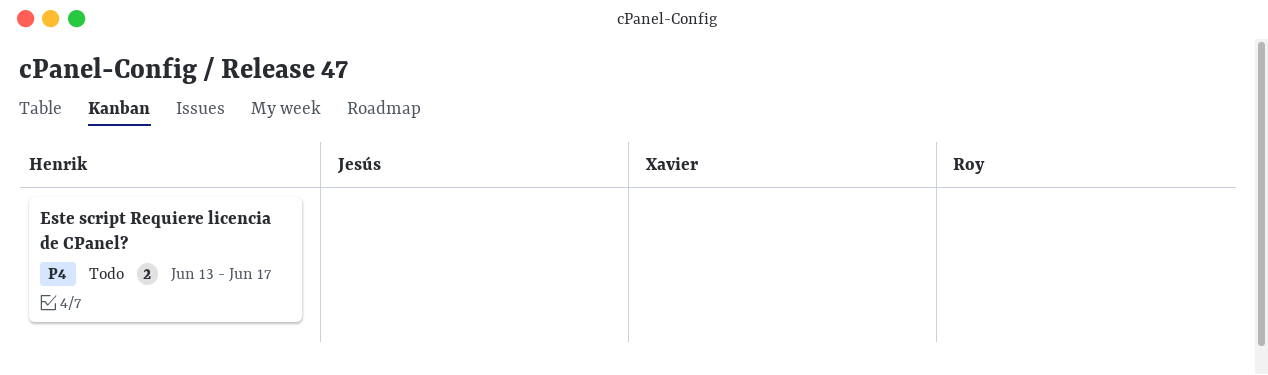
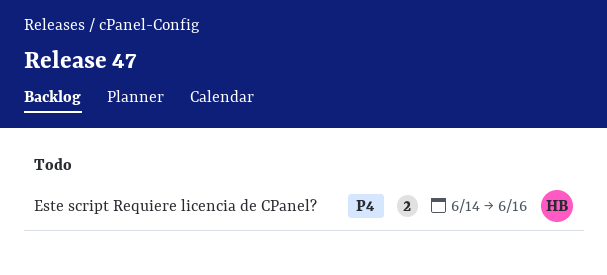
Este script Requiere licencia de CPanel?, start: Jun 13 -> Jun 14
Este script Requiere licencia de CPanel?, due: Jun 17 -> Jun 16

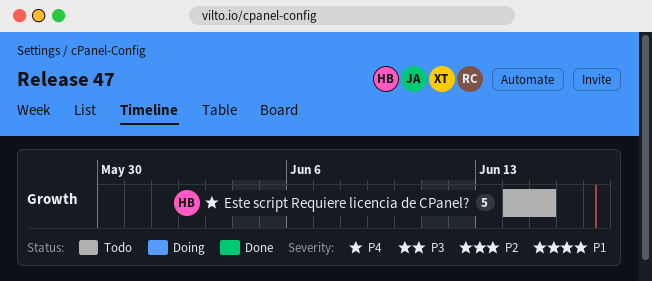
Este script Requiere licencia de CPanel?, estimate: 2 -> 5
Este script Requiere licencia de CPanel?, due: Jun 16 -> Jun 15

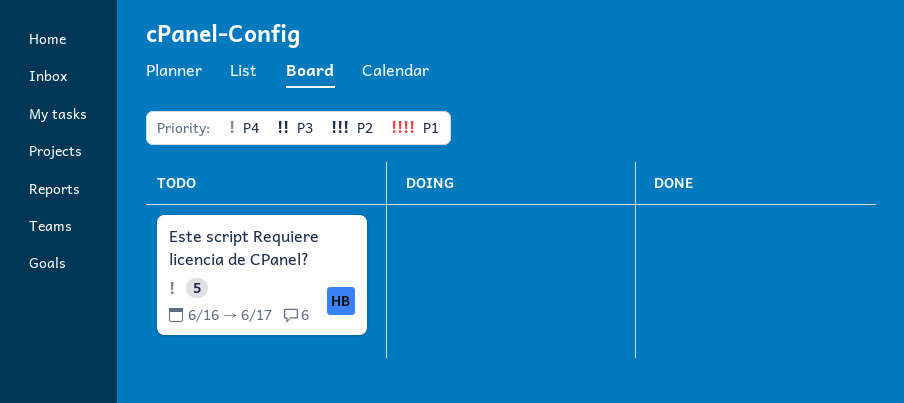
Este script Requiere licencia de CPanel?, start: Jun 14 -> Jun 16
Este script Requiere licencia de CPanel?, due: Jun 15 -> Jun 17

